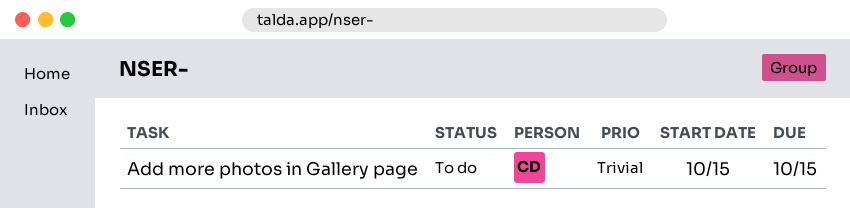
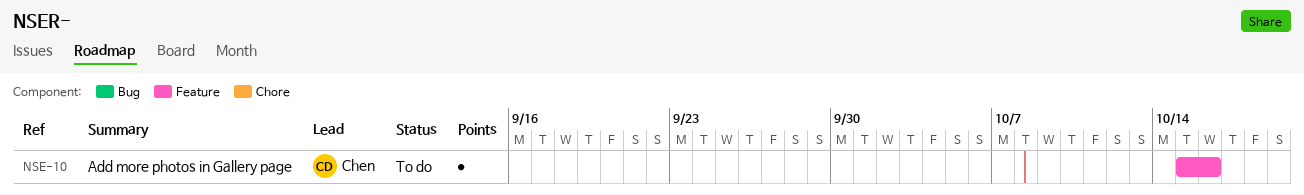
Add more photos in Gallery page, due: Oct 15 -> Oct 16

